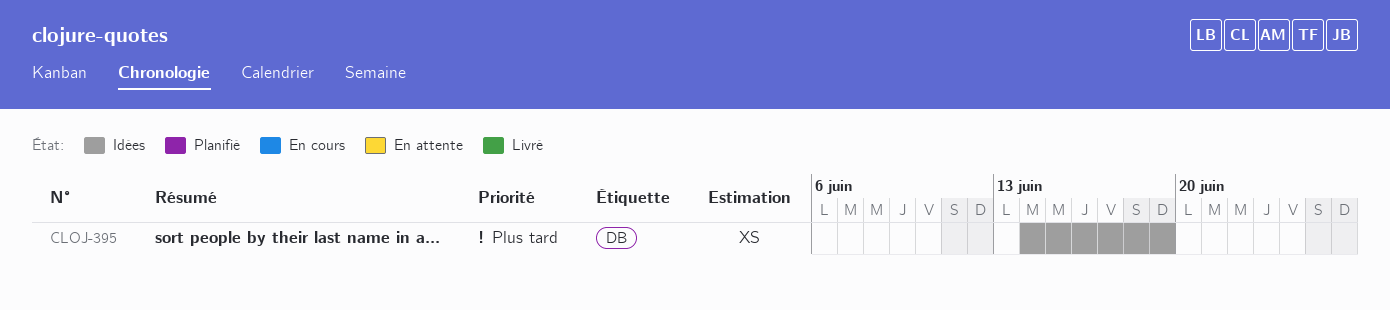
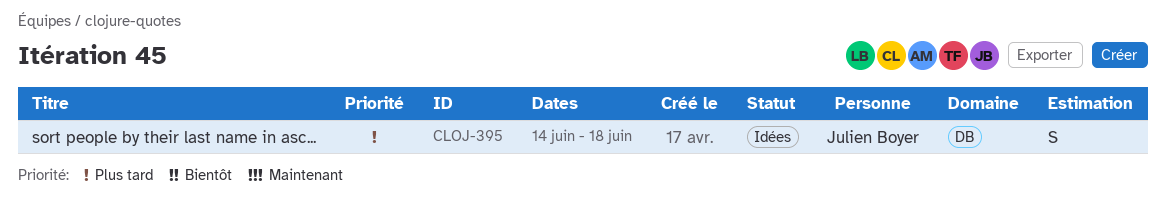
CLOJ-395, estimate: XS -> S
CLOJ-395, due: Jun 19 -> Jun 18

